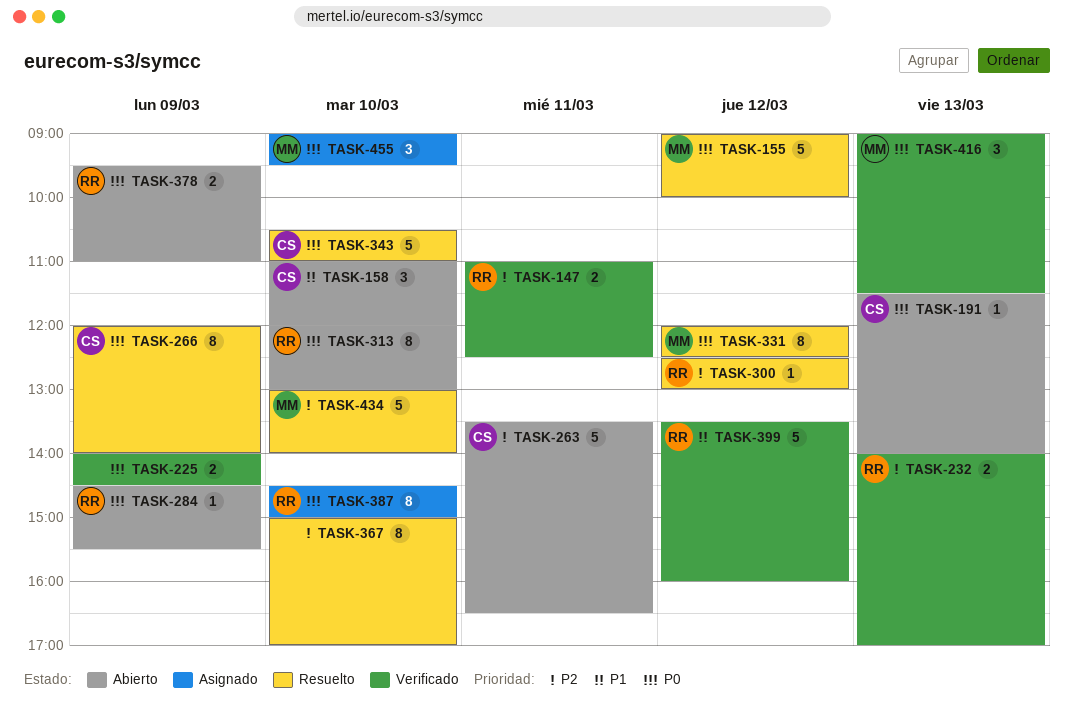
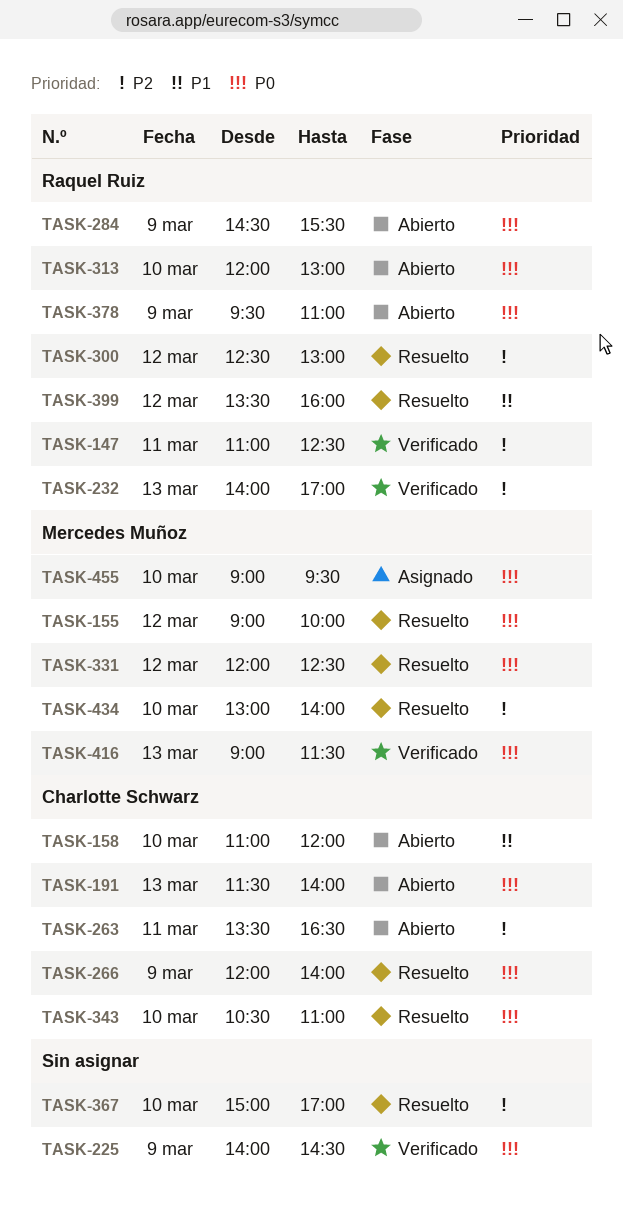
TASK-387: present -> none
TASK-399, status: Verificado -> Resuelto

